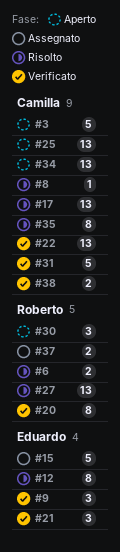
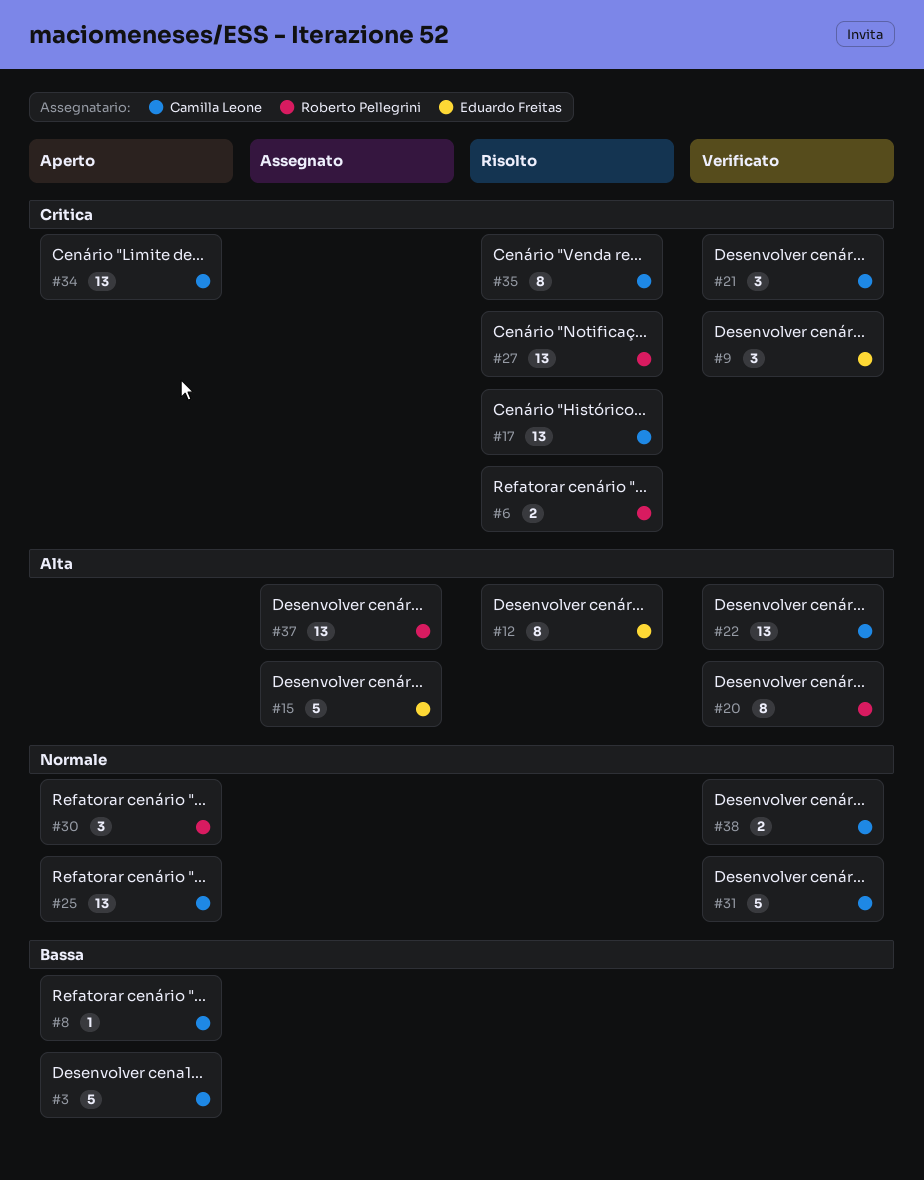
#8, status: Risolto -> Aperto
#21, owner: Eduardo Freitas -> Camilla Leone
#37, estimate: 2 -> 13

